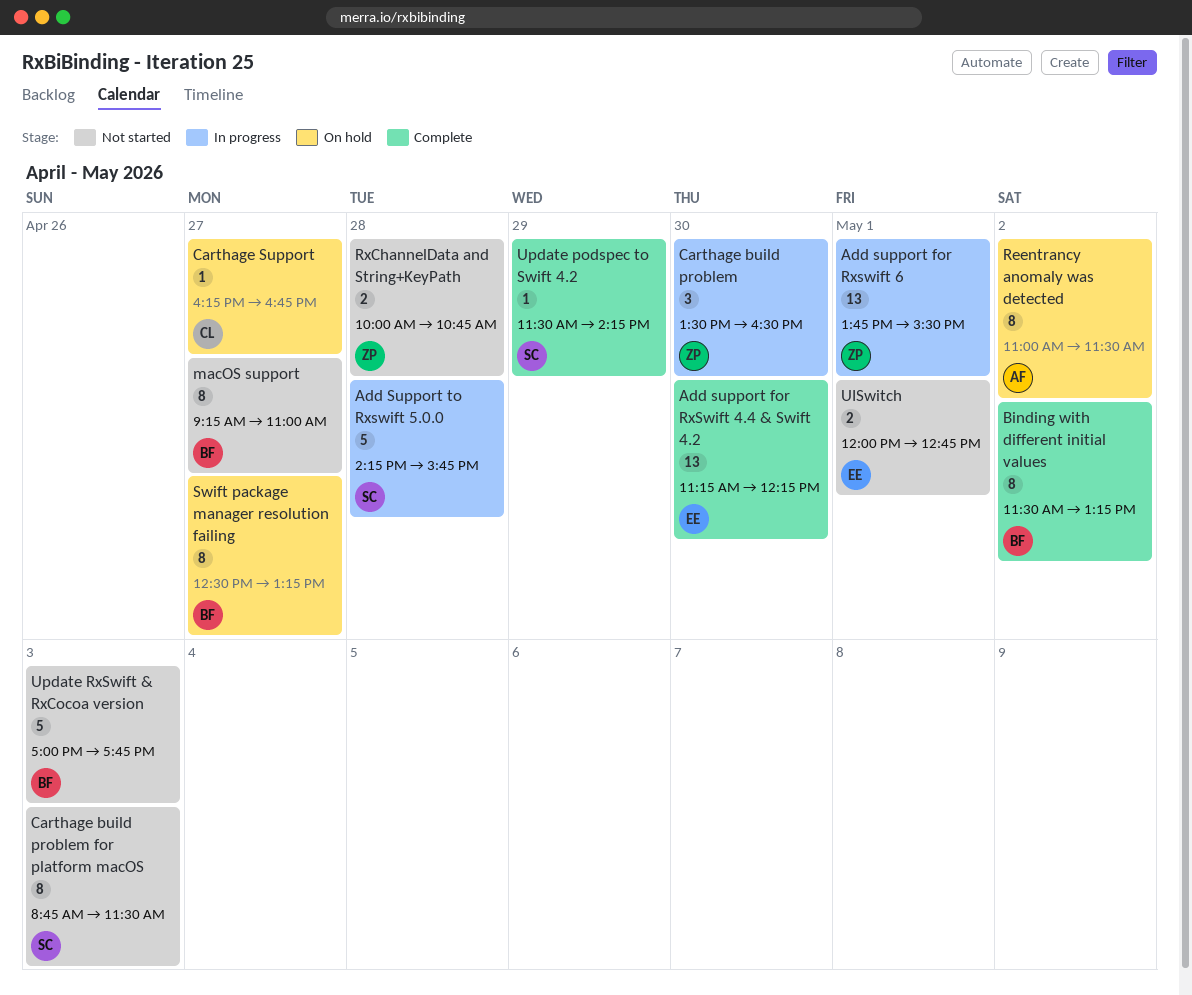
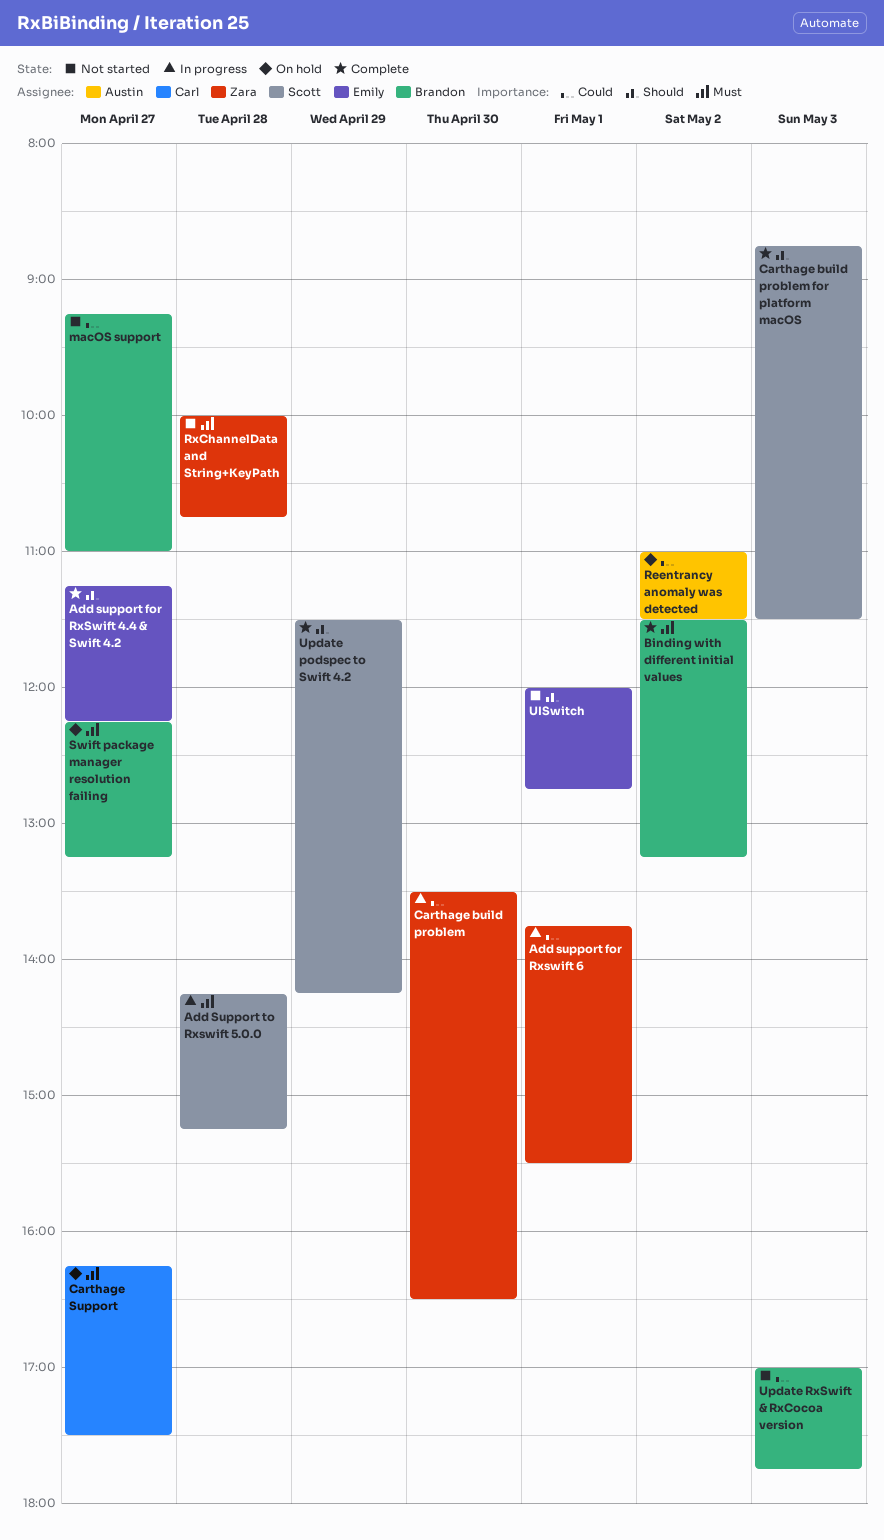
Add support for RxSwift 4.4 & Swift 4.2, day: Apr 30 -> Apr 27
Add Support to Rxswift 5.0.0, ends: 15:45 -> 15:15
Carthage build problem for platform macOS, status: Not started -> Complete
Carthage Support, ends: 16:45 -> 17:30
Swift package manager resolution failing, begins: 12:30 -> 12:15

